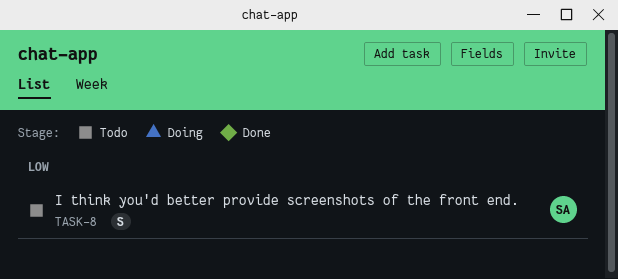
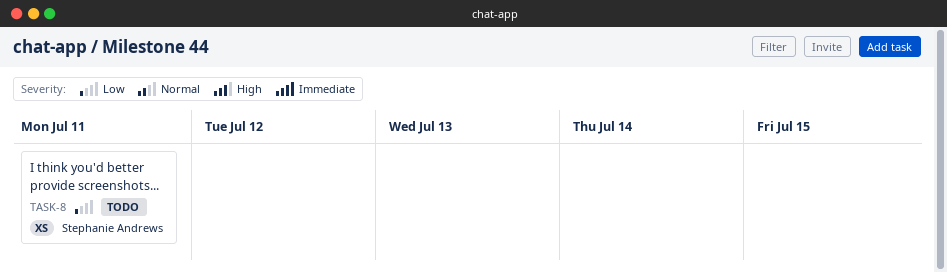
TASK-8, estimate: S -> XS

